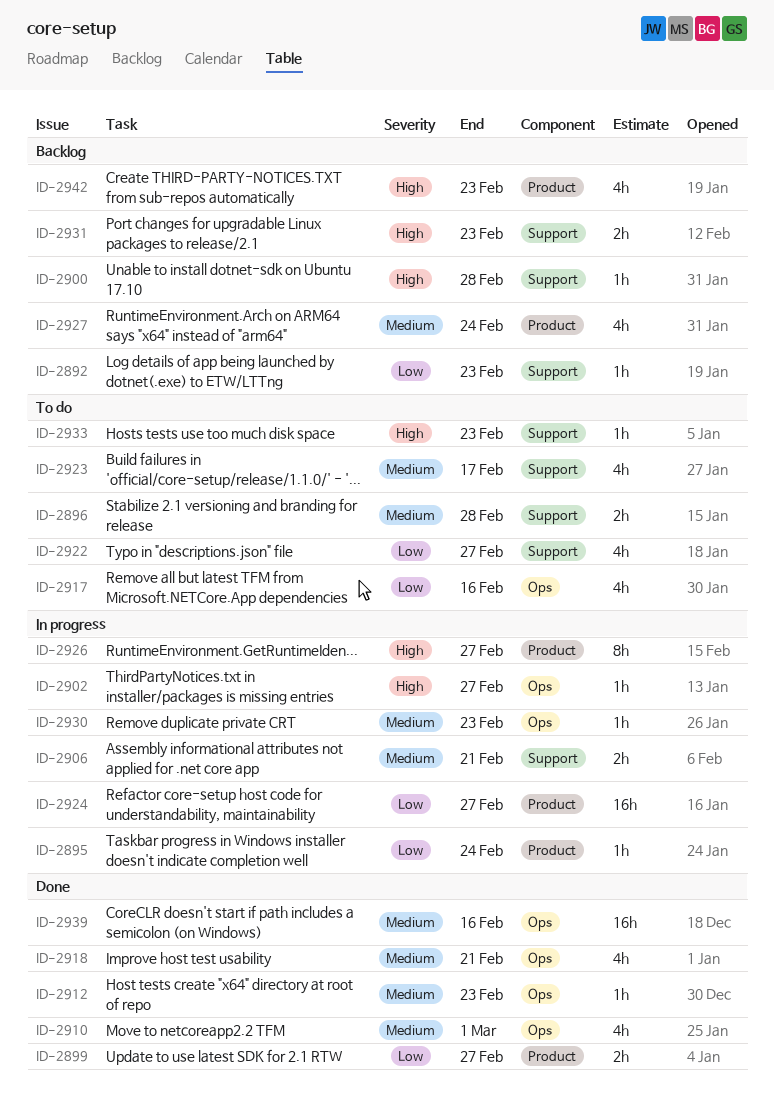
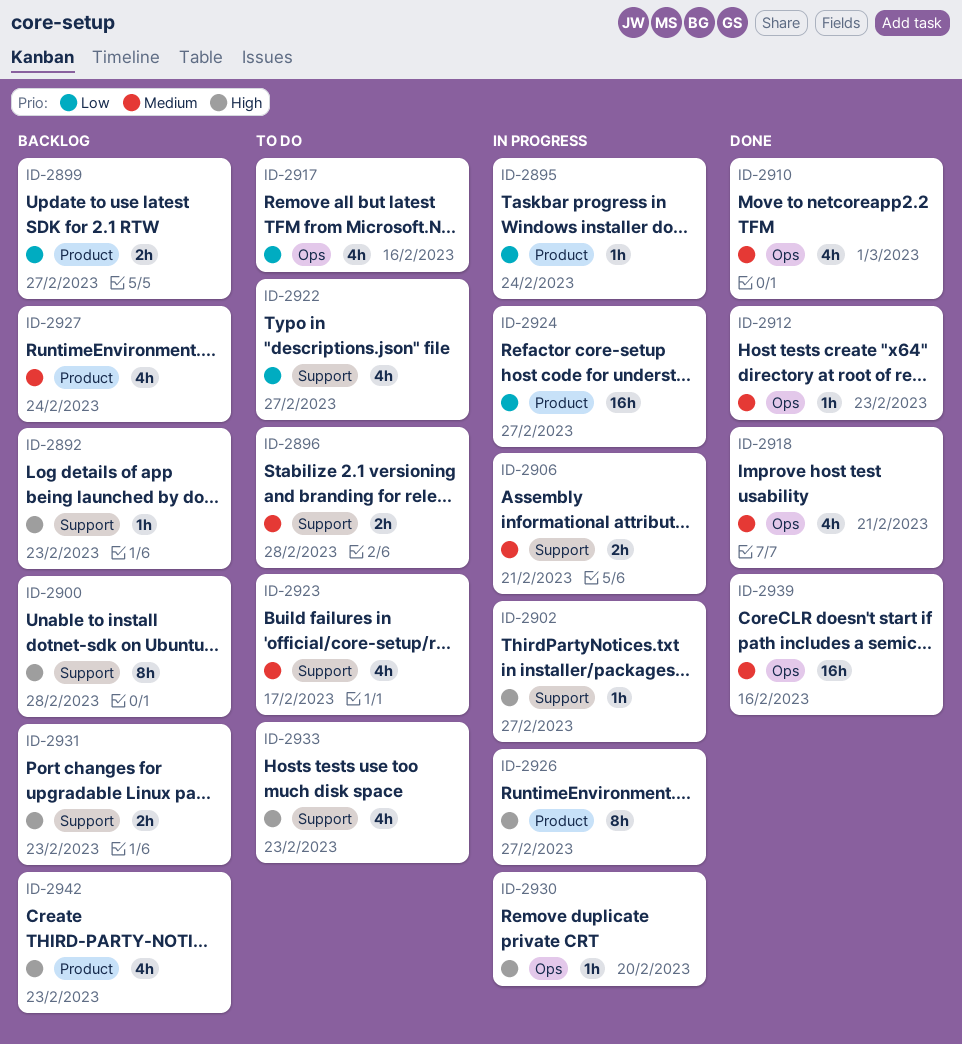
ID-2892, priority: Low -> High
ID-2899, status: Done -> Backlog
ID-2900, estimate: 1h -> 8h
ID-2902, label: Ops -> Support
ID-2930, priority: Medium -> High
ID-2930, due: Feb 23 -> Feb 20
ID-2933, estimate: 1h -> 4h

